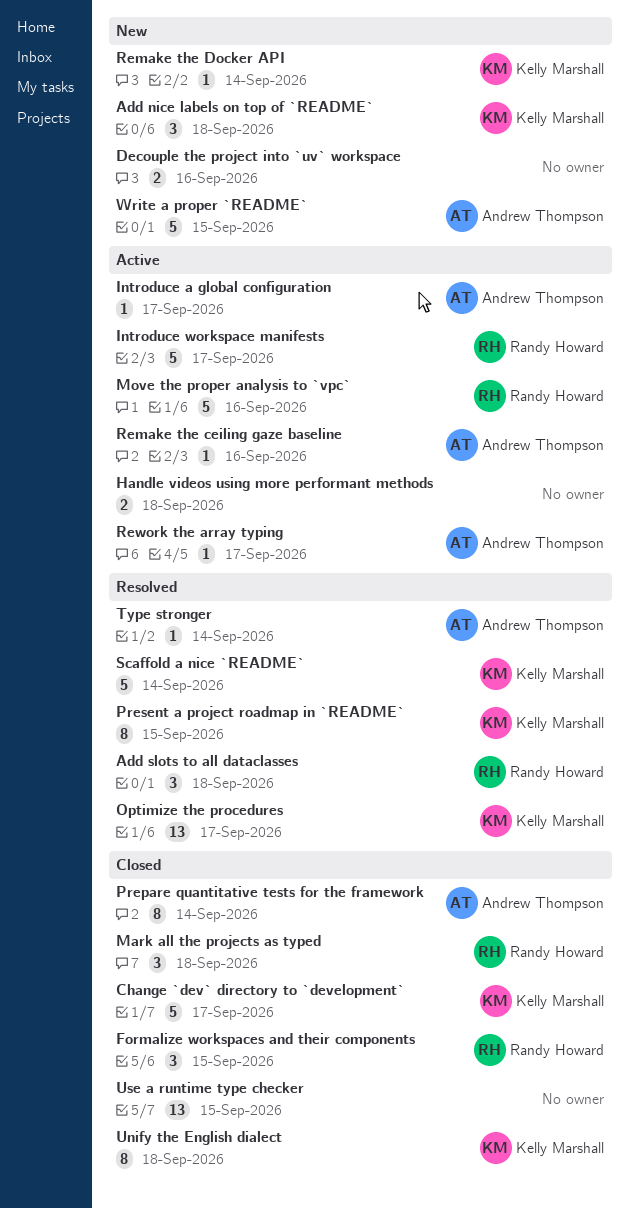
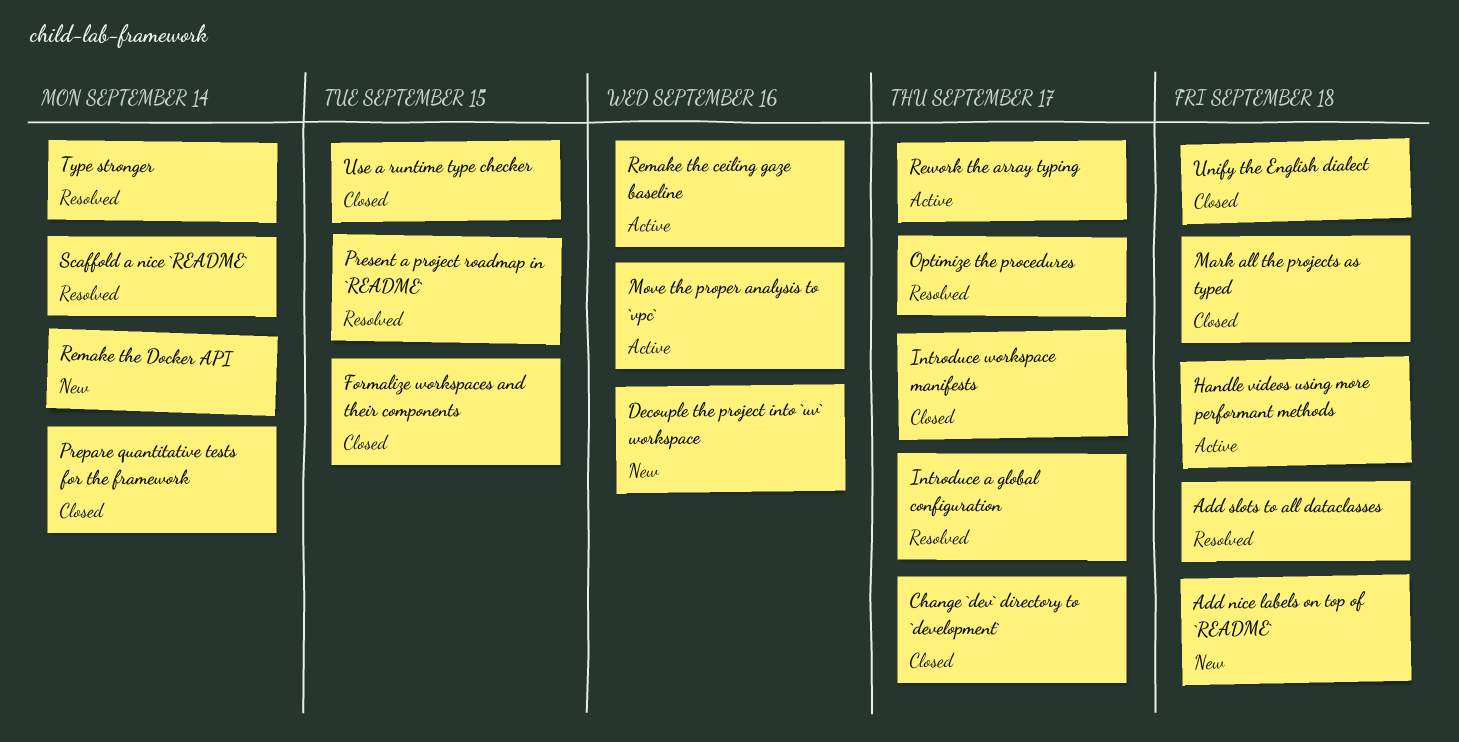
Introduce a global configuration, status: Active -> Resolved
Introduce workspace manifests, status: Active -> Closed
Write a proper `README`: present -> none

